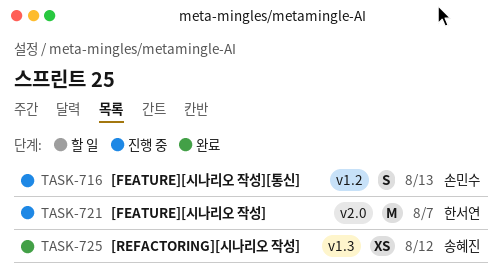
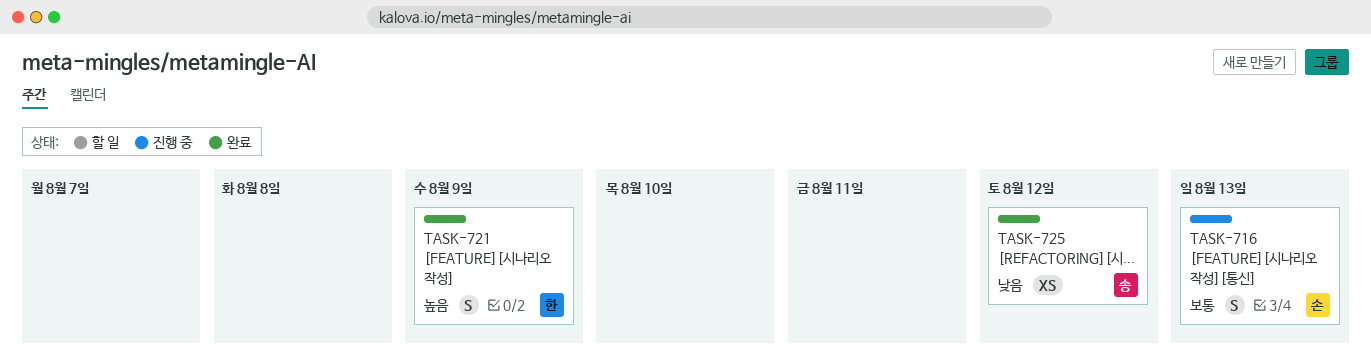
TASK-721, status: 진행 중 -> 완료
TASK-721, estimate: M -> S
TASK-721, due: Aug 7 -> Aug 9

